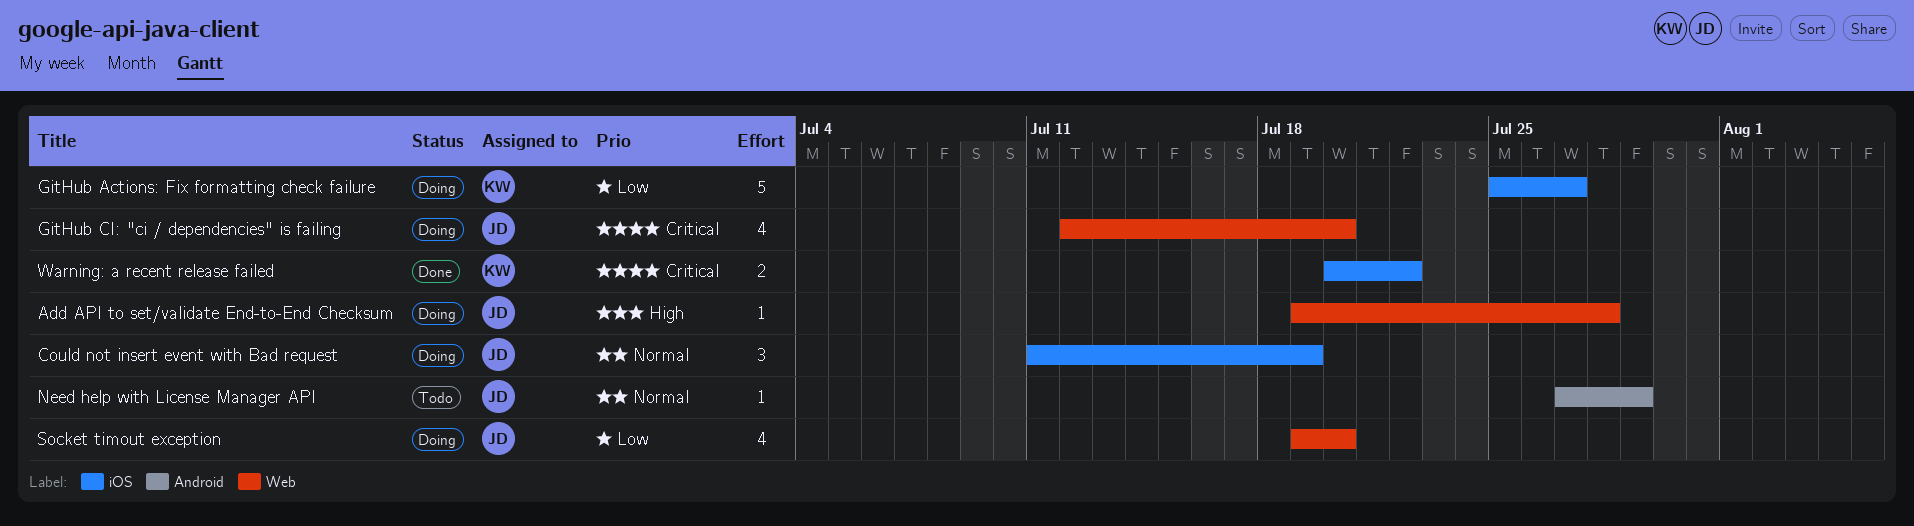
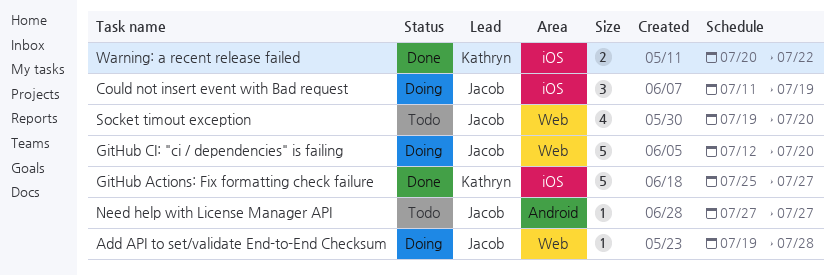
GitHub Actions: Fix formatting check failure, status: Doing -> Done
GitHub CI: "ci / dependencies" is failing, estimate: 4 -> 5
Need help with License Manager API, due: Jul 29 -> Jul 27
Socket timout exception, status: Doing -> Todo

